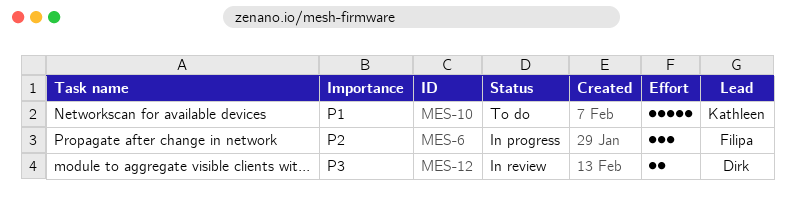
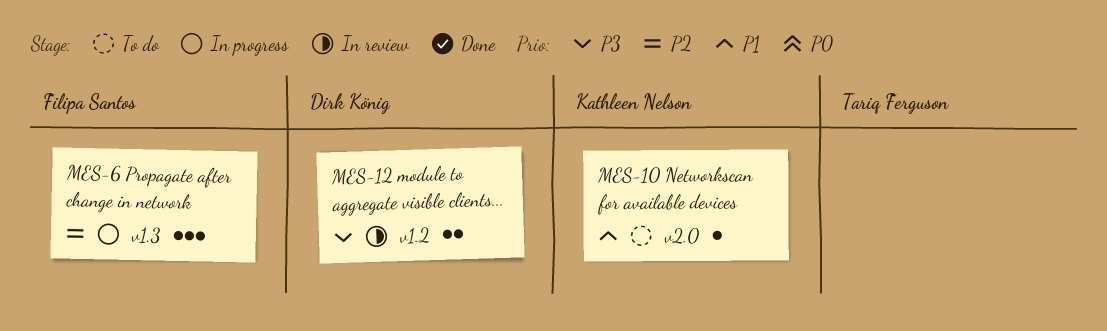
MES-10, estimate: 5 -> 1

